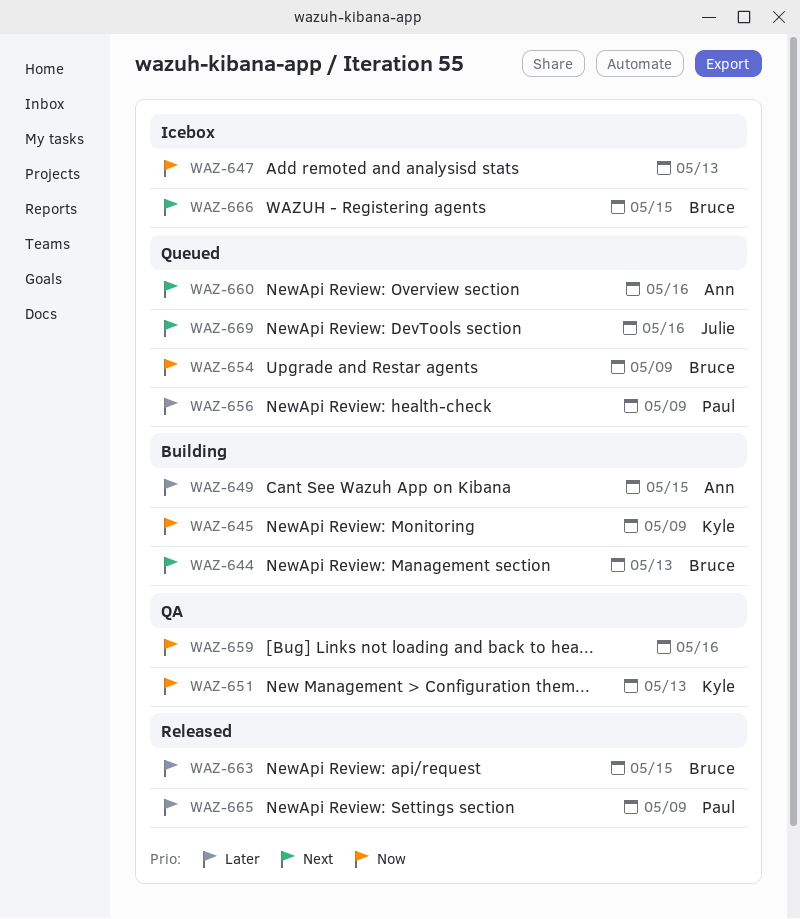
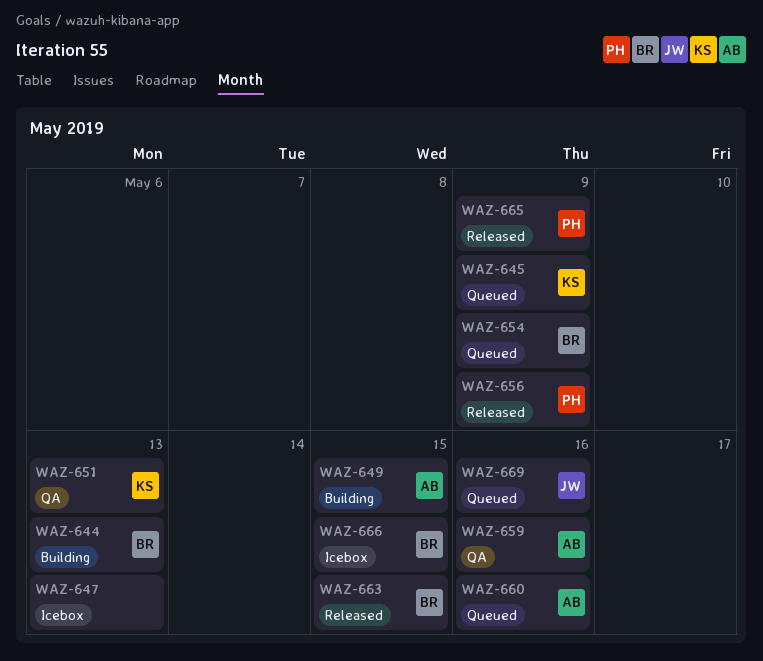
WAZ-645, status: Building -> Queued
WAZ-656, status: Queued -> Released
WAZ-659, owner: none -> Ann

